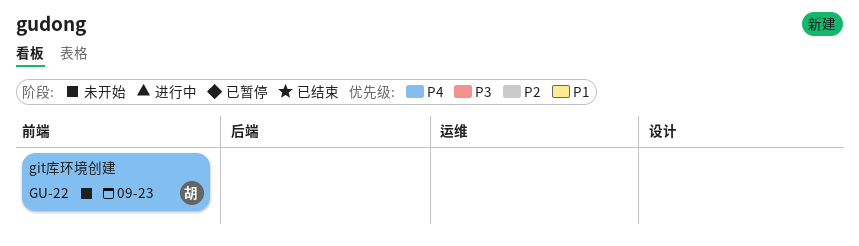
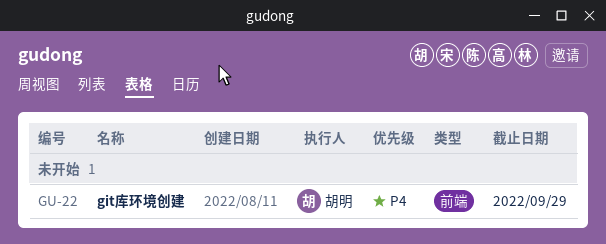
GU-22, due: Sep 23 -> Sep 29

